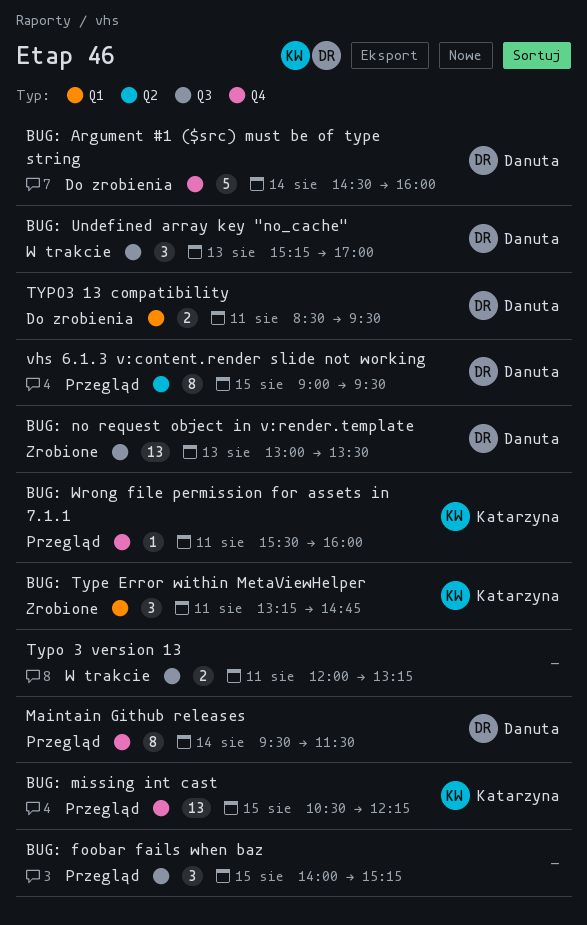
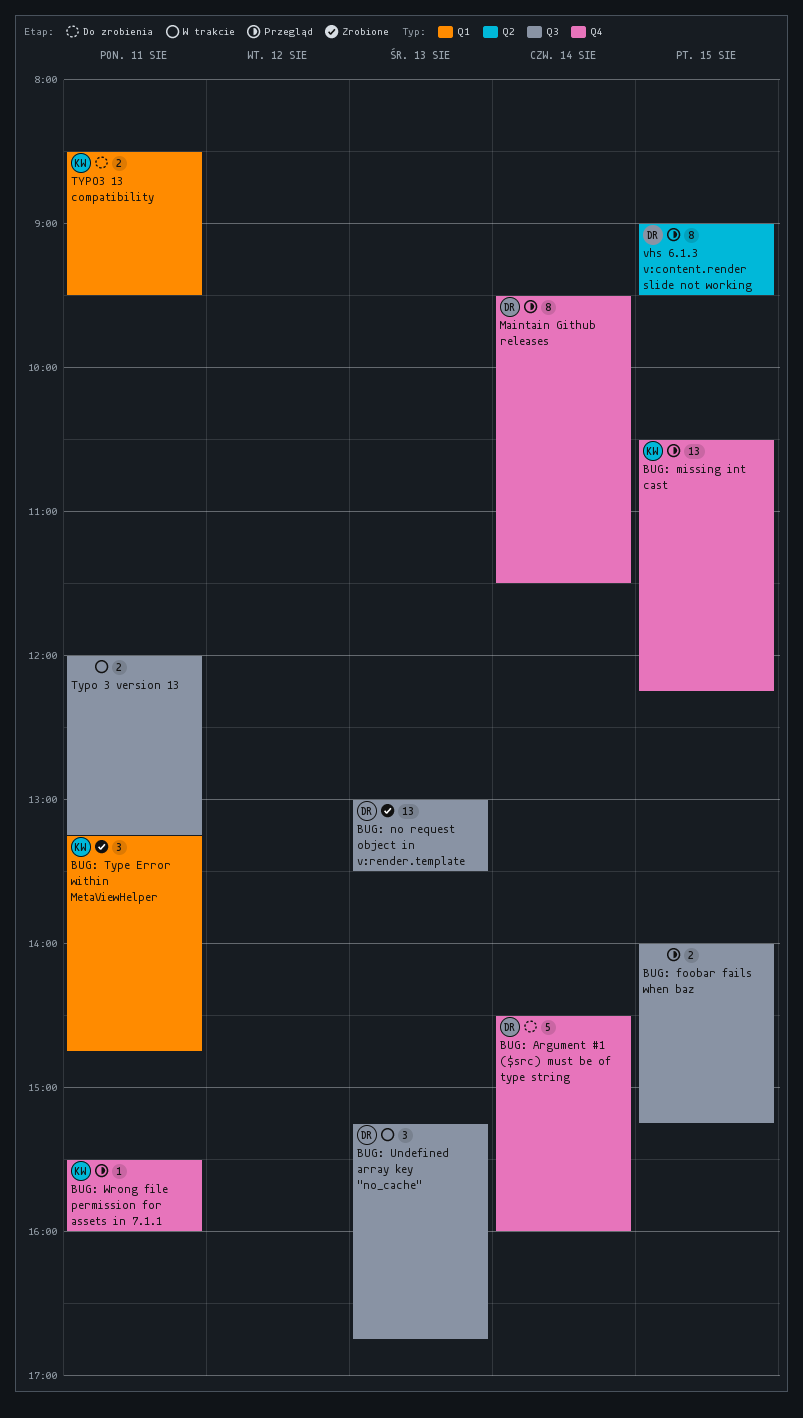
BUG: foobar fails when baz, estimate: 3 -> 2
BUG: Undefined array key "no_cache", ends: 17:00 -> 16:45
TYPO3 13 compatibility, owner: Danuta -> Katarzyna

